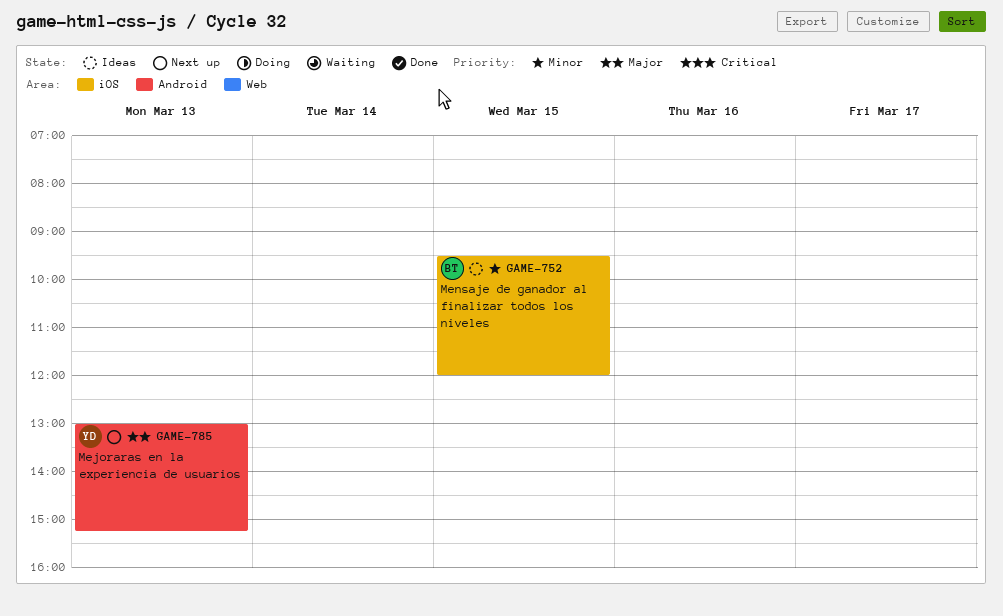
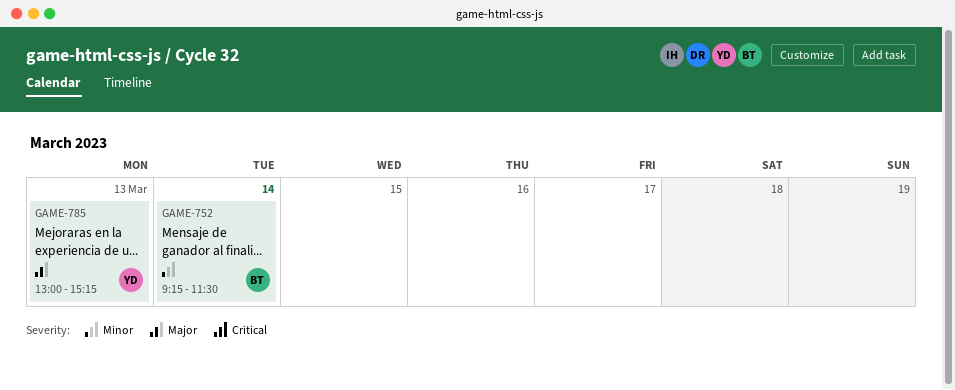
GAME-752, day: Mar 15 -> Mar 14
GAME-752, begins: 09:30 -> 09:15
GAME-752, ends: 12:00 -> 11:30

